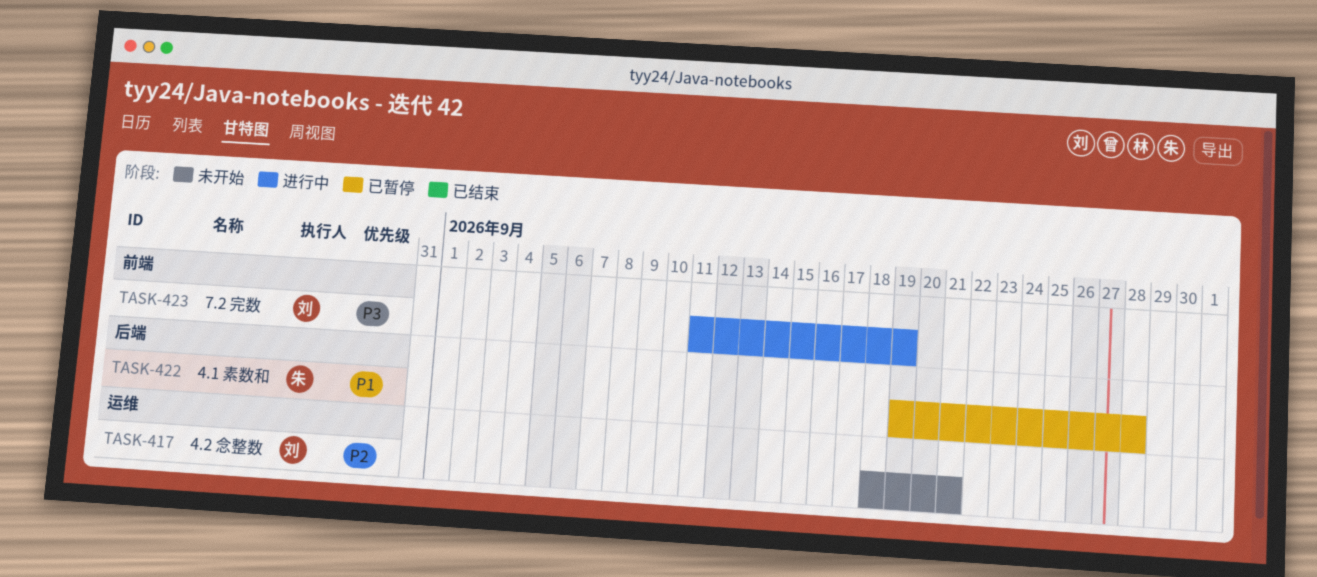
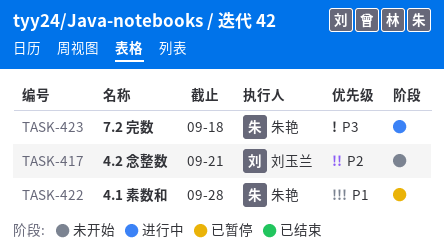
TASK-423, owner: 刘玉兰 -> 朱艳
TASK-423, due: Sep 19 -> Sep 18

